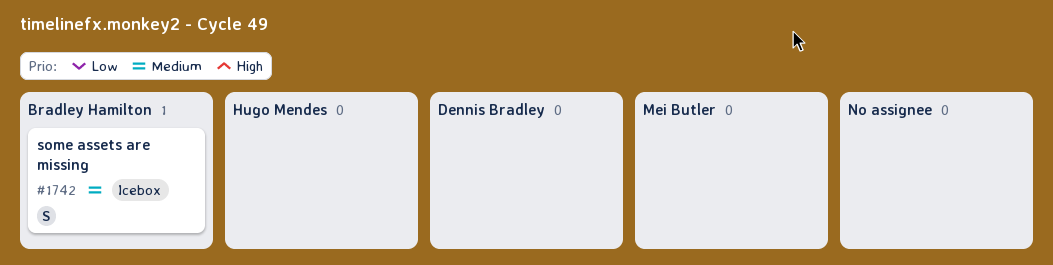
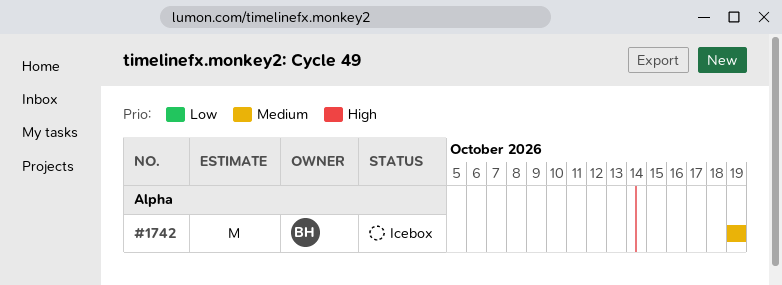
#1742, estimate: S -> M

